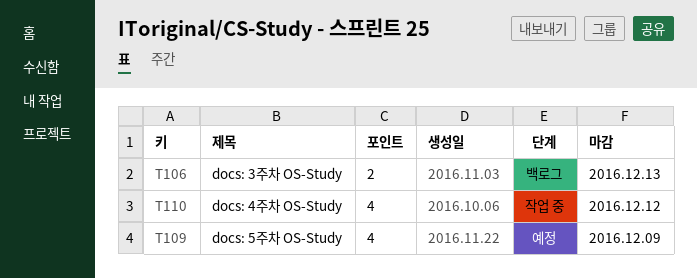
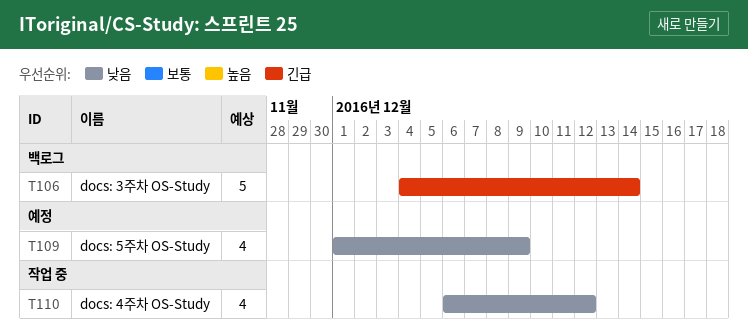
T106, estimate: 2 -> 5
T106, due: Dec 13 -> Dec 14

